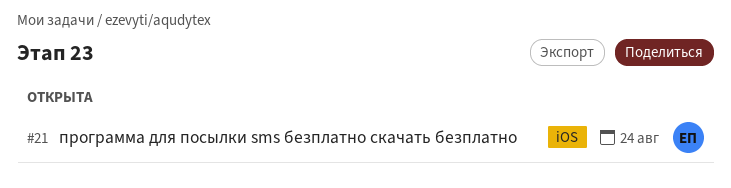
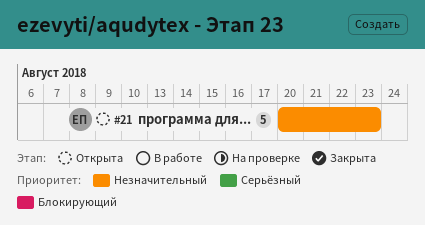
#21, due: Aug 24 -> Aug 23

